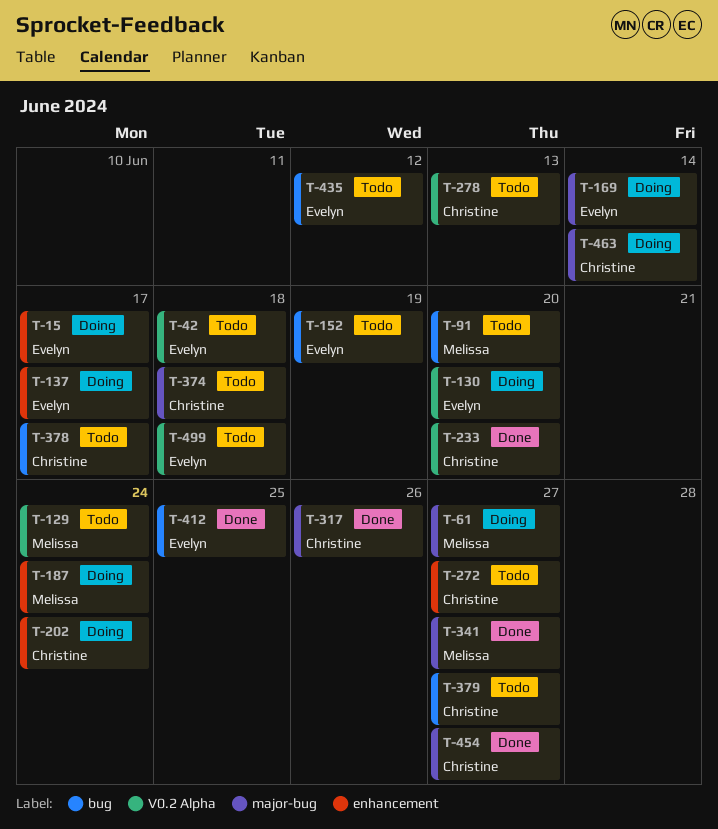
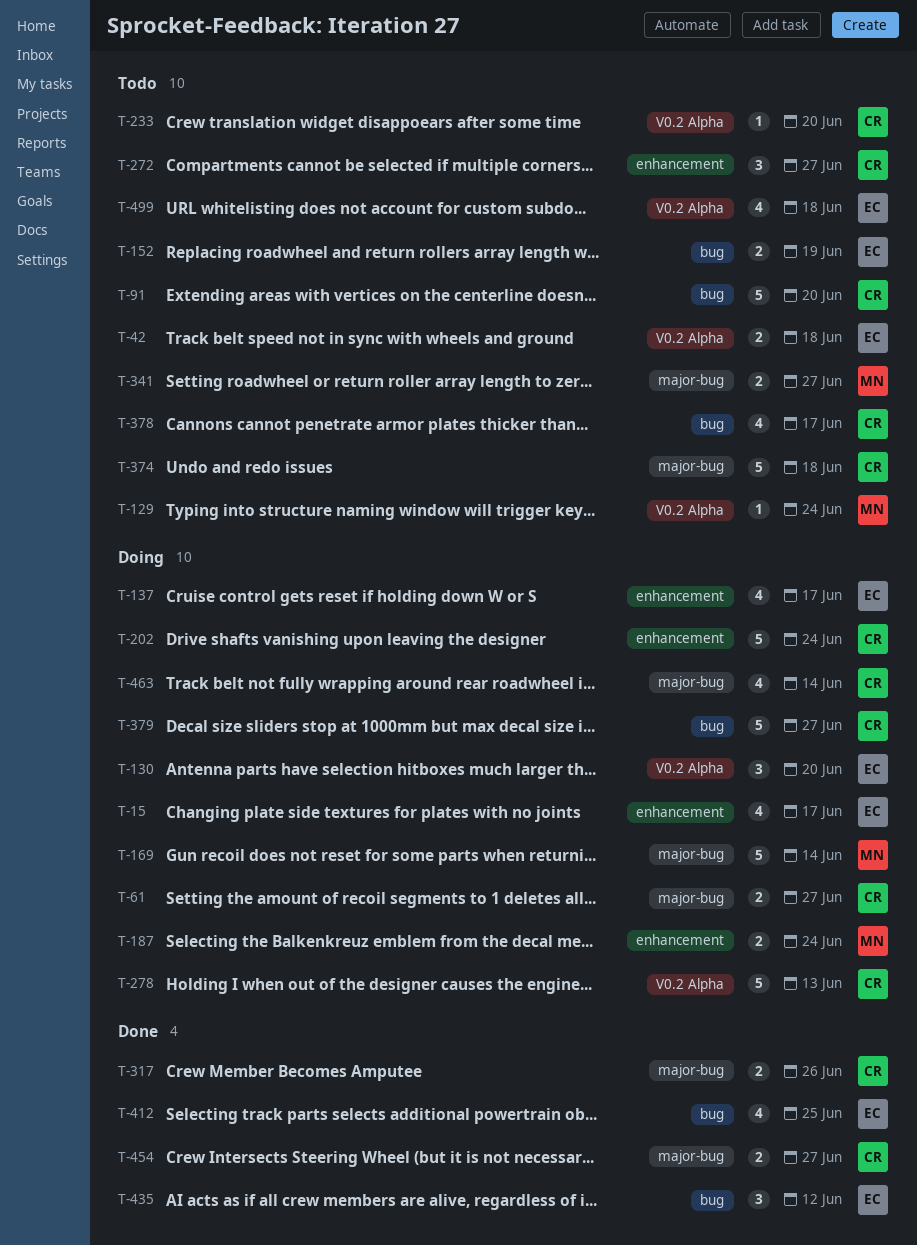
T-61, owner: Melissa -> Christine
T-91, owner: Melissa -> Christine
T-169, owner: Evelyn -> Melissa
T-233, status: Done -> Todo
T-278, status: Todo -> Doing
T-341, status: Done -> Todo
T-379, status: Todo -> Doing
T-435, status: Todo -> Done

